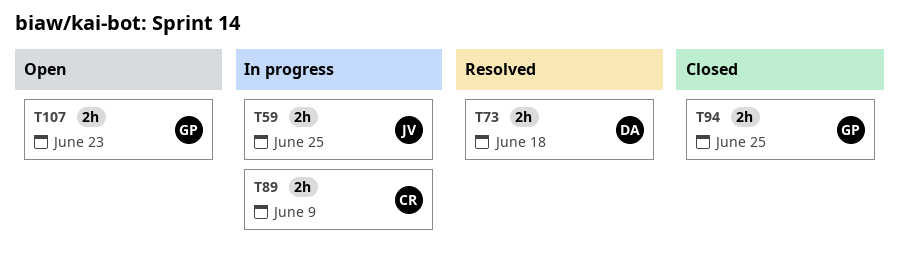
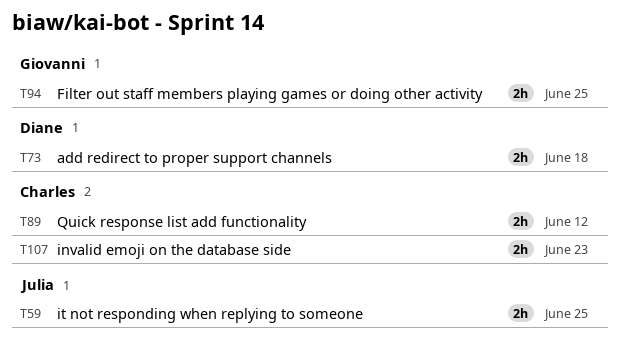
T89, due: Jun 9 -> Jun 12
T107, owner: Giovanni -> Charles

